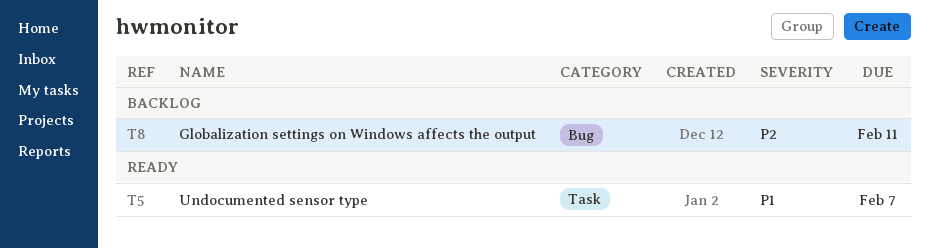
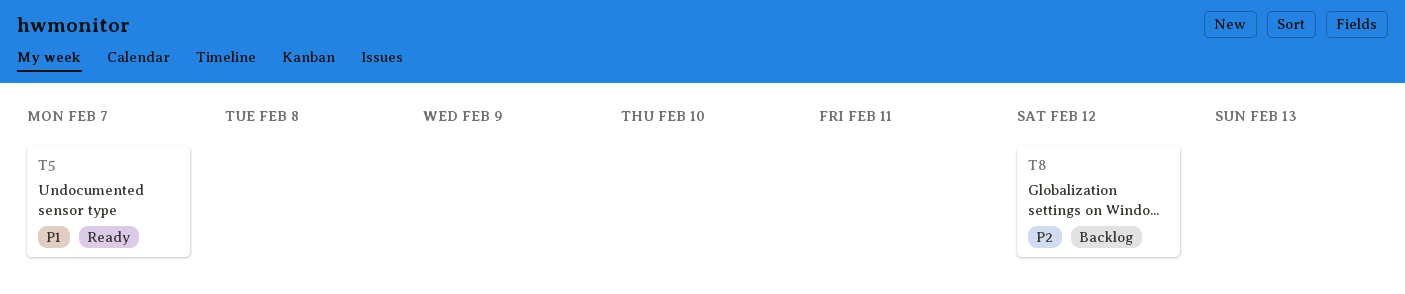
T8, due: Feb 11 -> Feb 12

